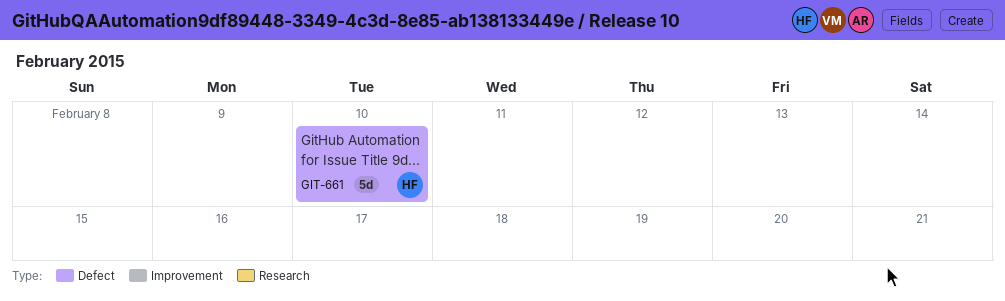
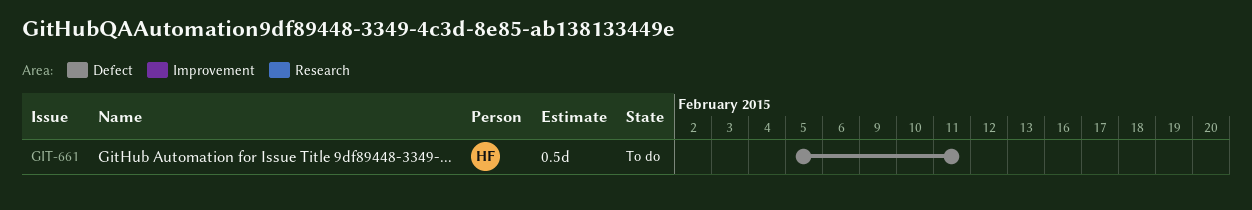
GIT-661, estimate: 5d -> 0.5d
GIT-661, due: Feb 10 -> Feb 11

